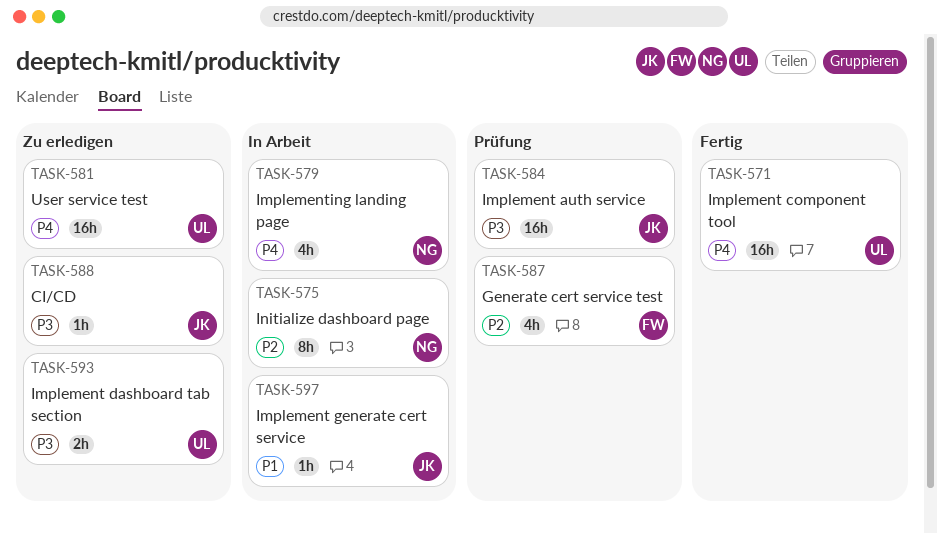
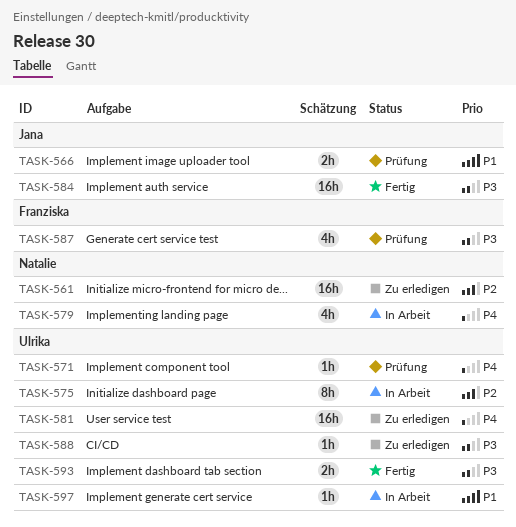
TASK-561: none -> present
TASK-566: none -> present
TASK-571, status: Fertig -> Prüfung
TASK-571, estimate: 16h -> 1h
TASK-575, owner: Natalie -> Ulrika
TASK-584, status: Prüfung -> Fertig
TASK-587, priority: P2 -> P3
TASK-588, owner: Jana -> Ulrika
TASK-593, status: Zu erledigen -> Fertig
TASK-597, owner: Jana -> Ulrika

